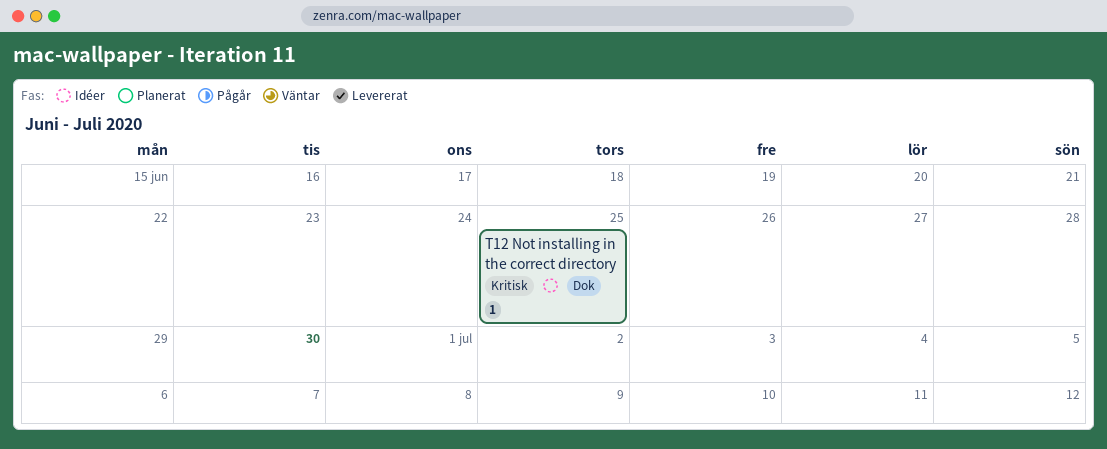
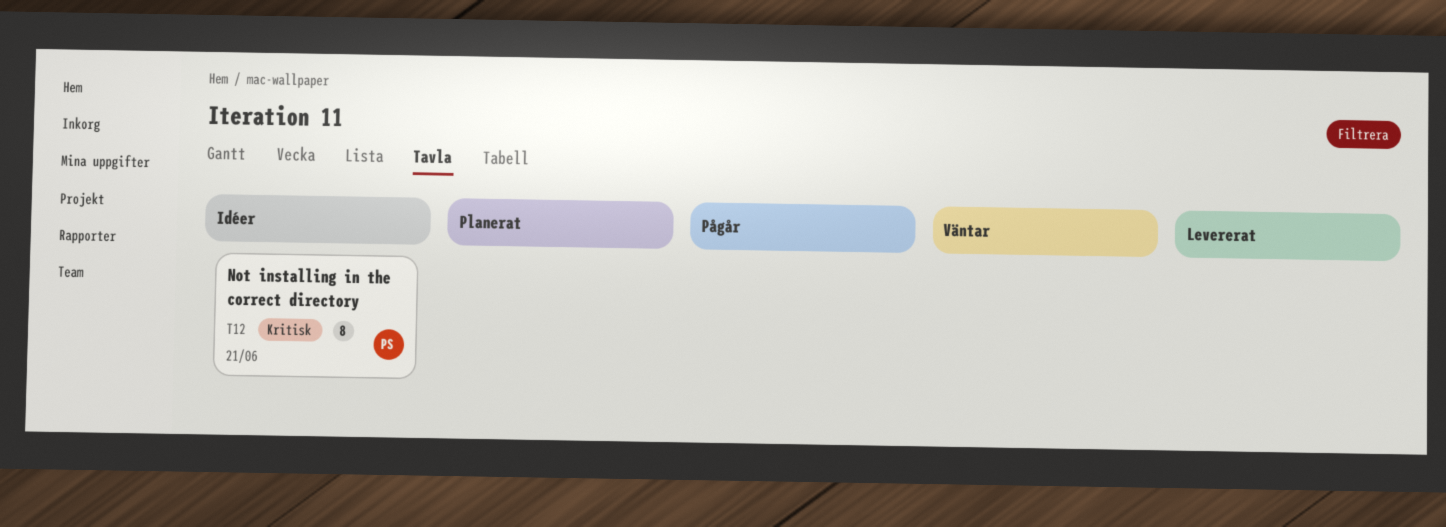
T12, estimate: 1 -> 8
T12, due: Jun 25 -> Jun 21

